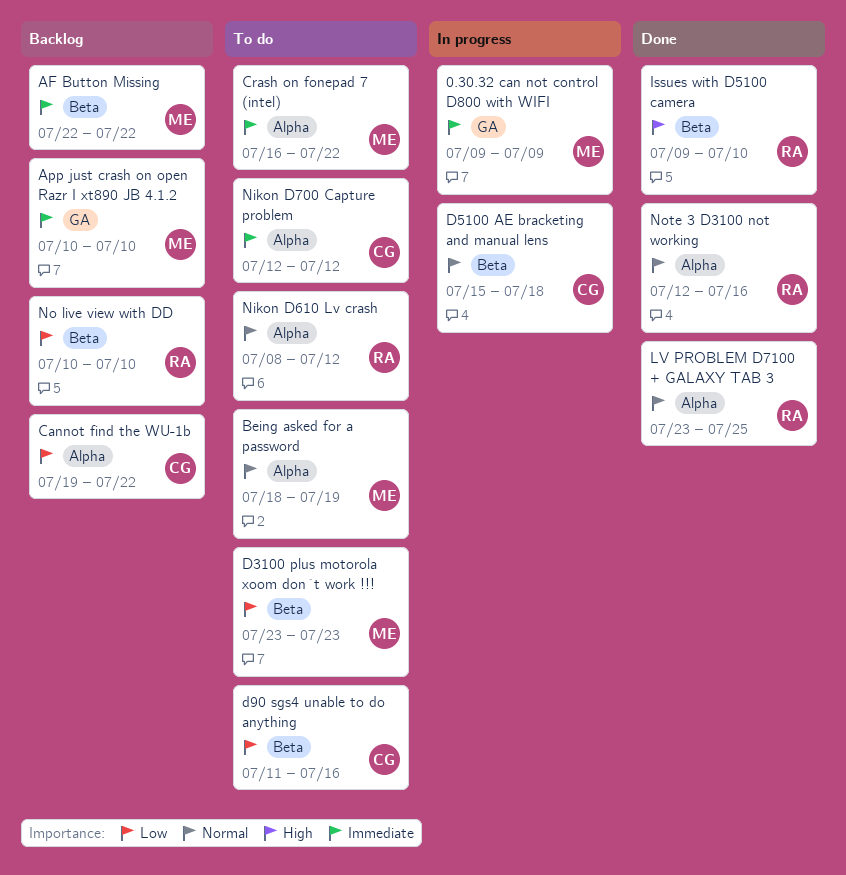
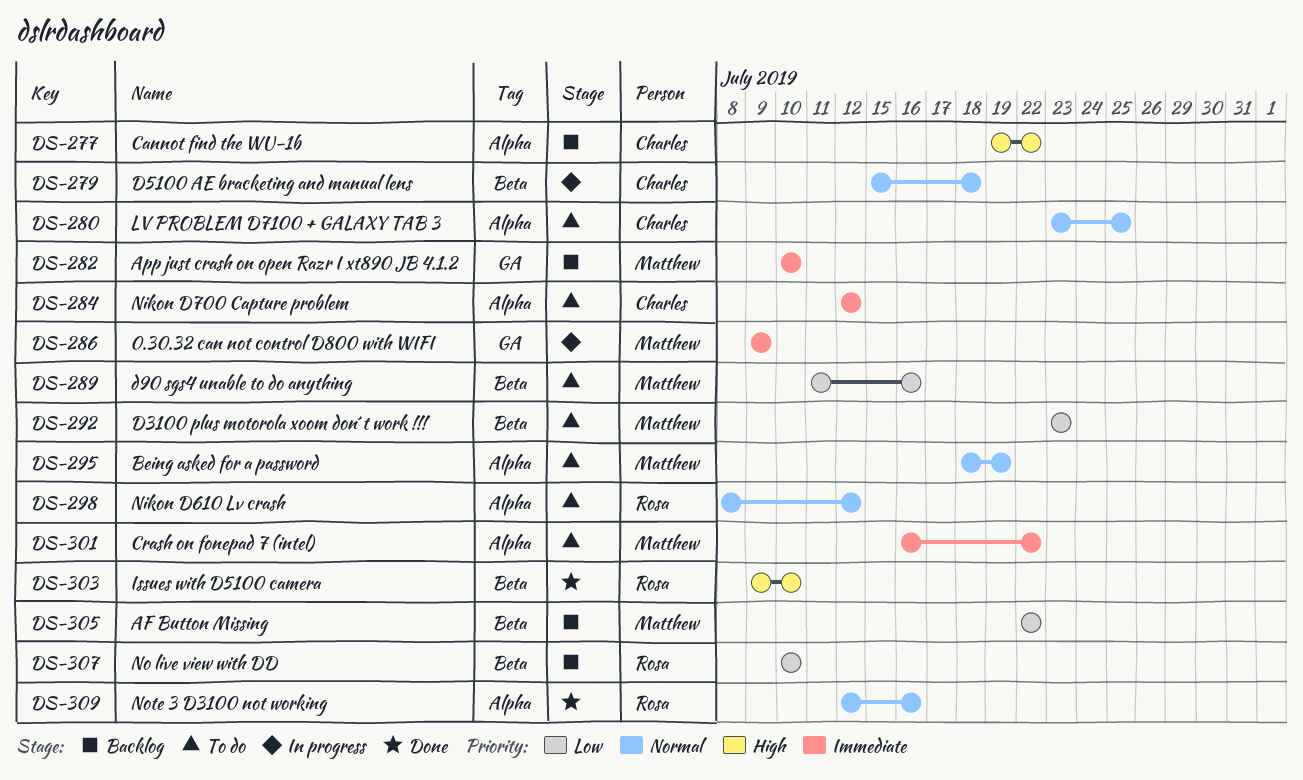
AF Button Missing, priority: Immediate -> Low
Cannot find the WU-1b, priority: Low -> High
d90 sgs4 unable to do anything, owner: Charles -> Matthew
LV PROBLEM D7100 + GALAXY TAB 3, status: Done -> To do
LV PROBLEM D7100 + GALAXY TAB 3, owner: Rosa -> Charles

